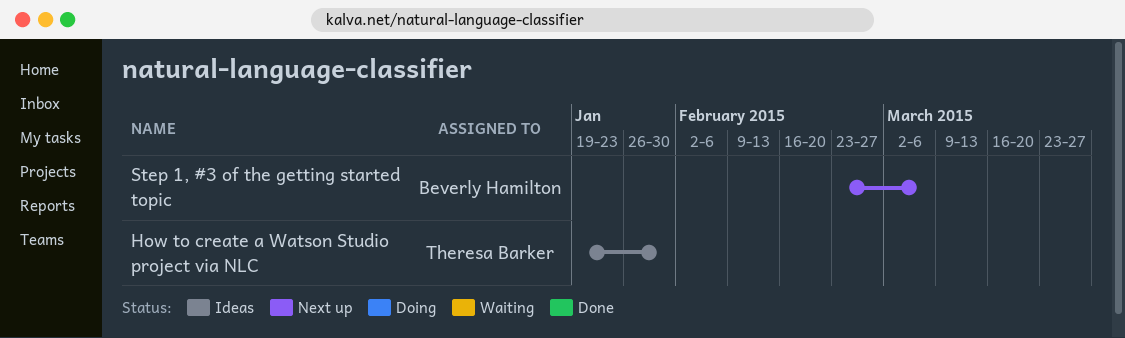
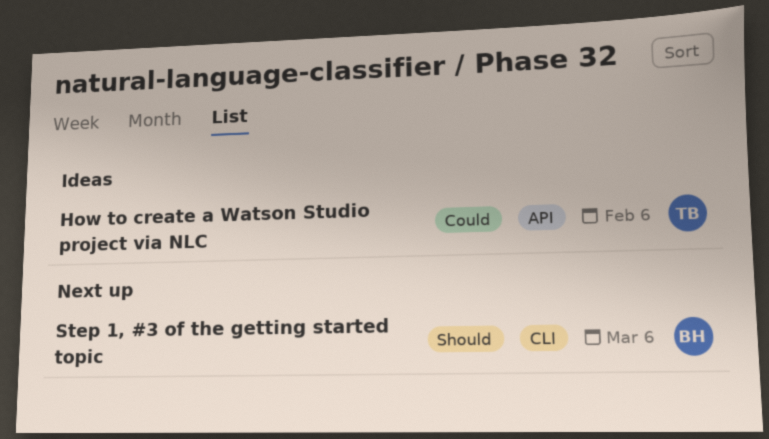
How to create a Watson Studio project via NLC, due: Jan 30 -> Feb 6

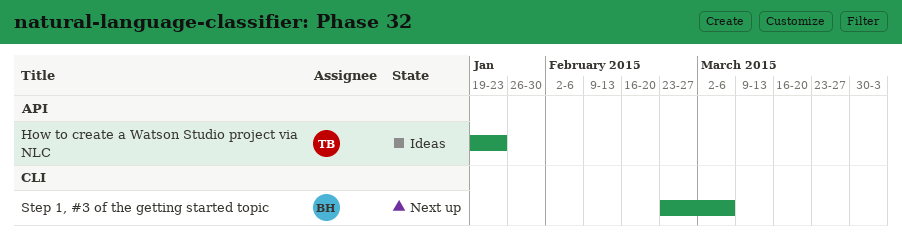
How to create a Watson Studio project via NLC, due: Feb 6 -> Jan 23

